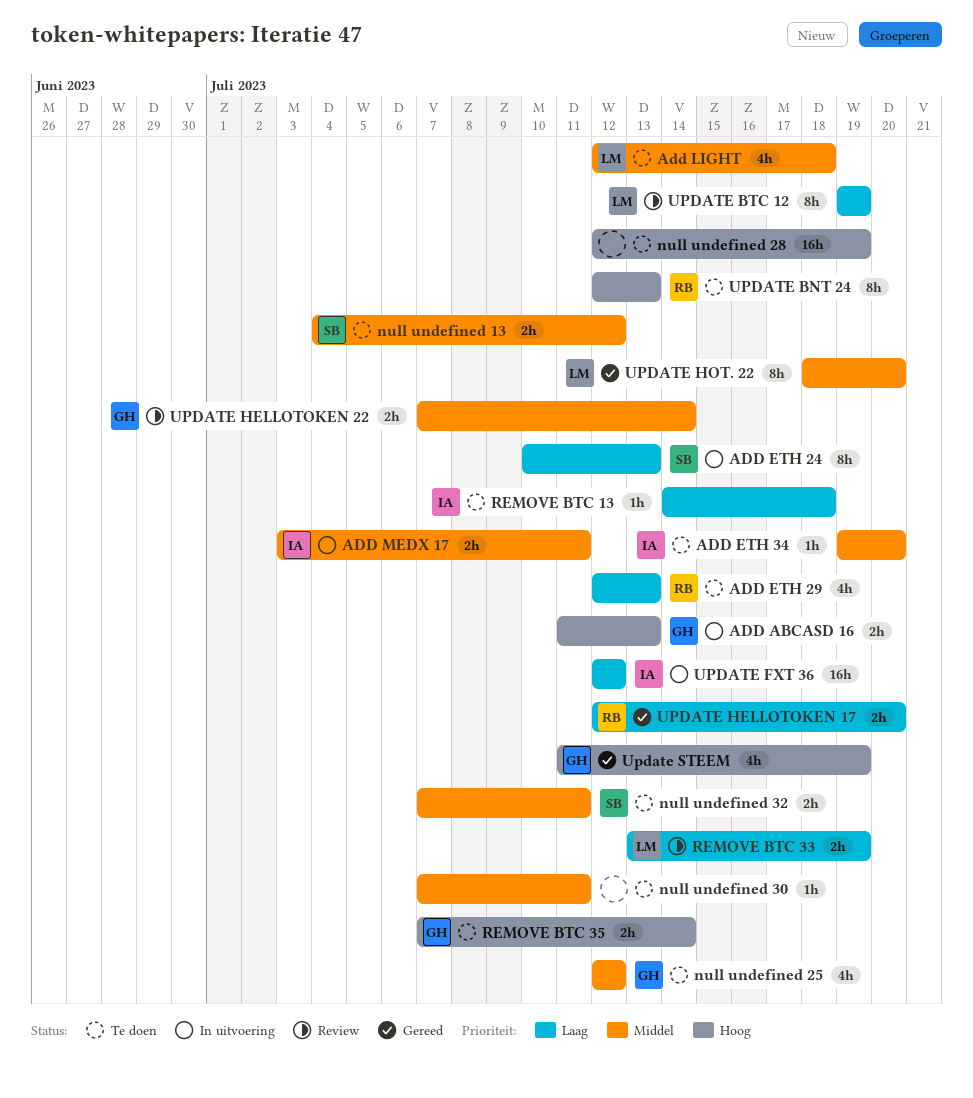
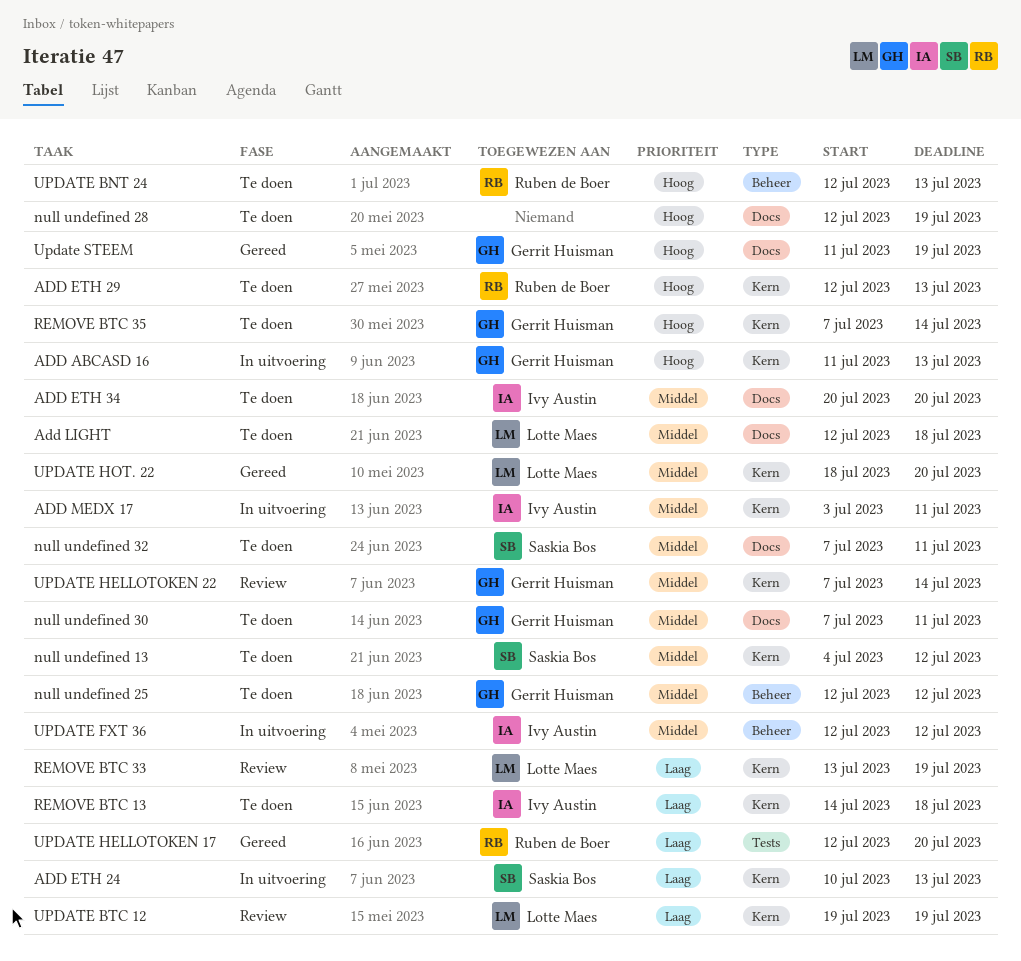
ADD ETH 29, priority: Laag -> Hoog
ADD ETH 34, start: Jul 19 -> Jul 20
null undefined 30, owner: none -> Gerrit Huisman
UPDATE FXT 36, priority: Laag -> Middel

